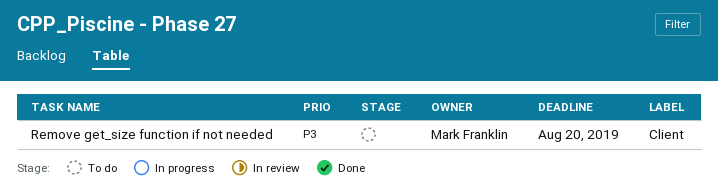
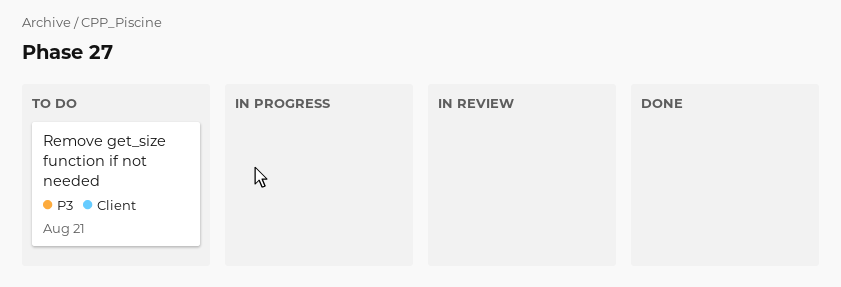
Remove get_size function if not needed, due: Aug 20 -> Aug 21

